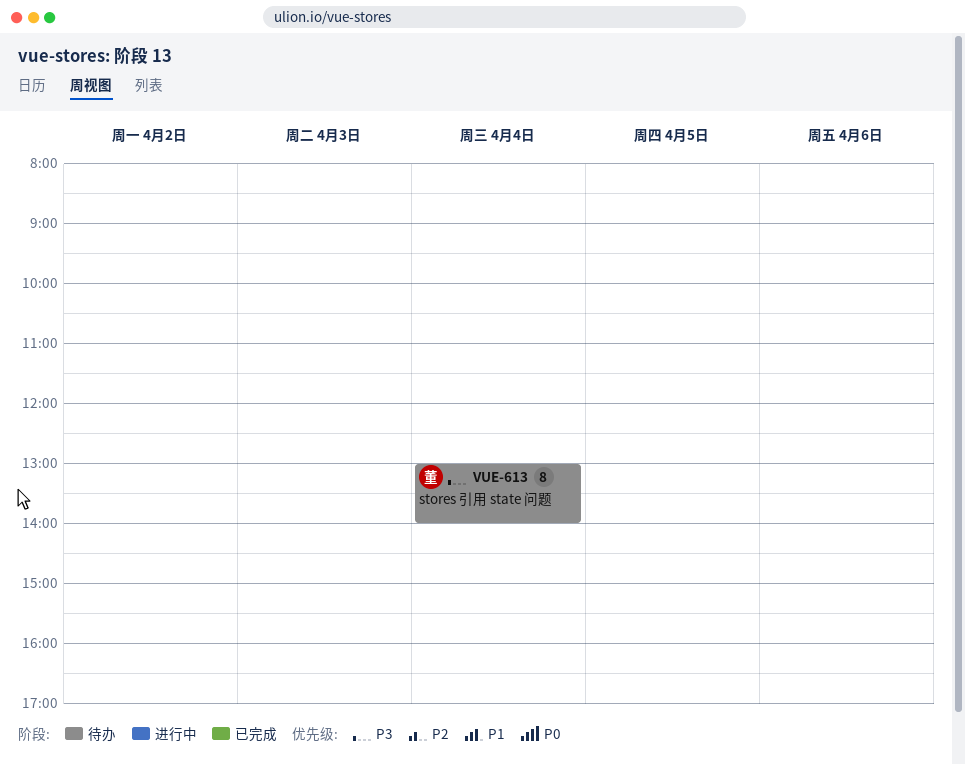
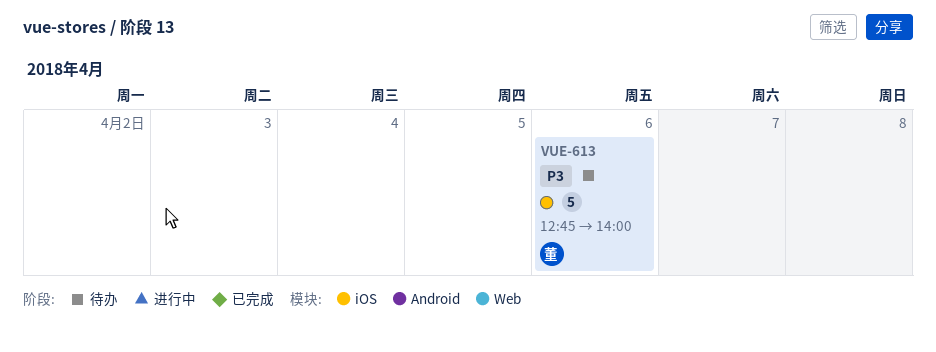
VUE-613, estimate: 8 -> 5
VUE-613, day: Apr 4 -> Apr 6
VUE-613, begins: 13:00 -> 12:45

